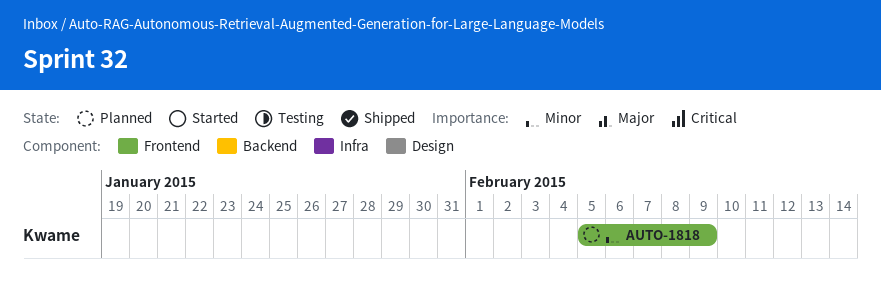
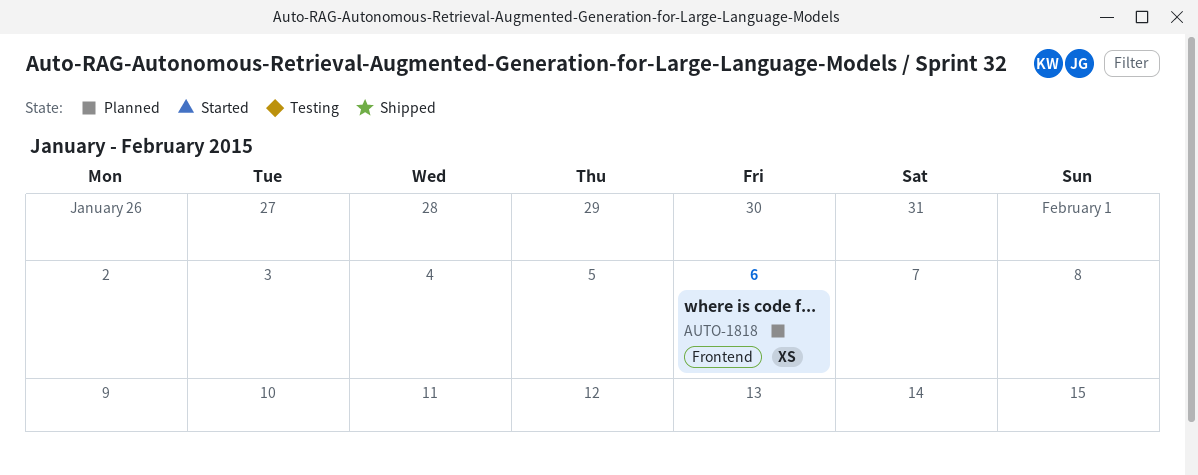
AUTO-1818, due: Feb 9 -> Feb 6

